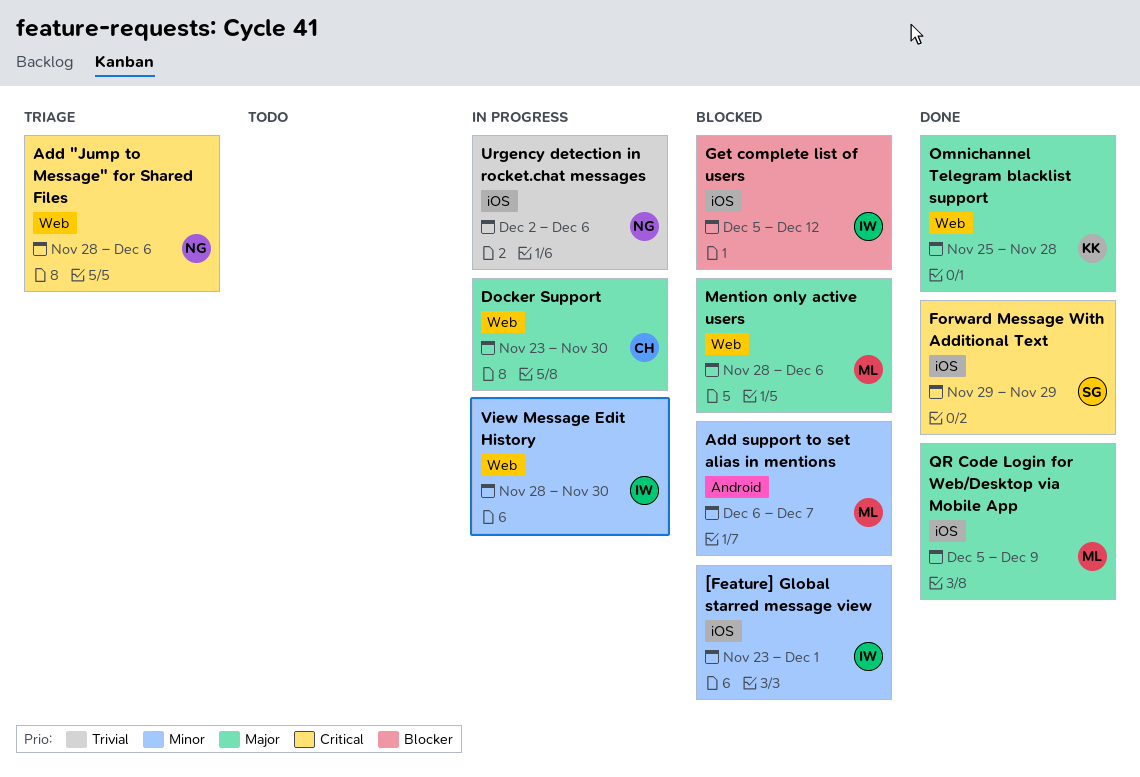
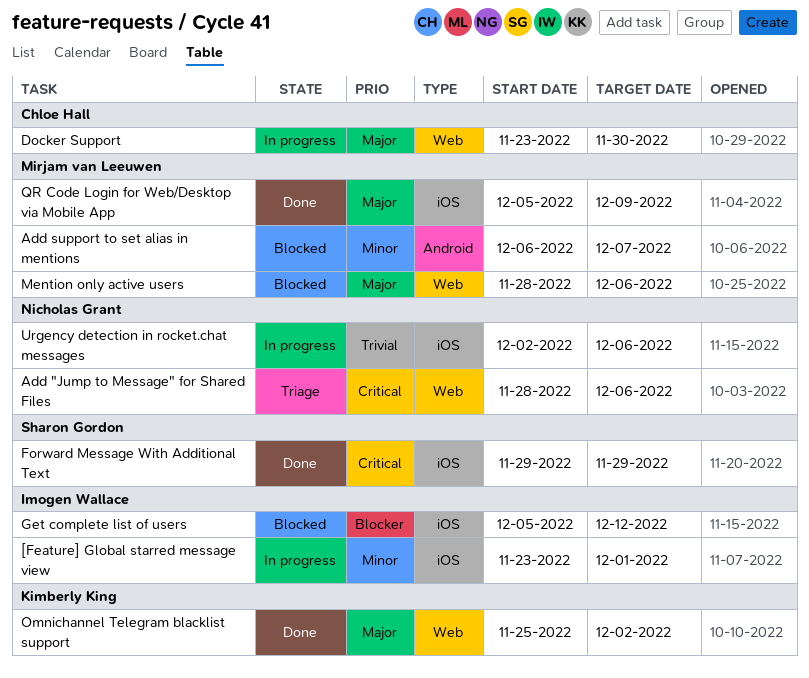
[Feature] Global starred message view, status: Blocked -> In progress
Omnichannel Telegram blacklist support, due: Nov 28 -> Dec 2
View Message Edit History: present -> none

